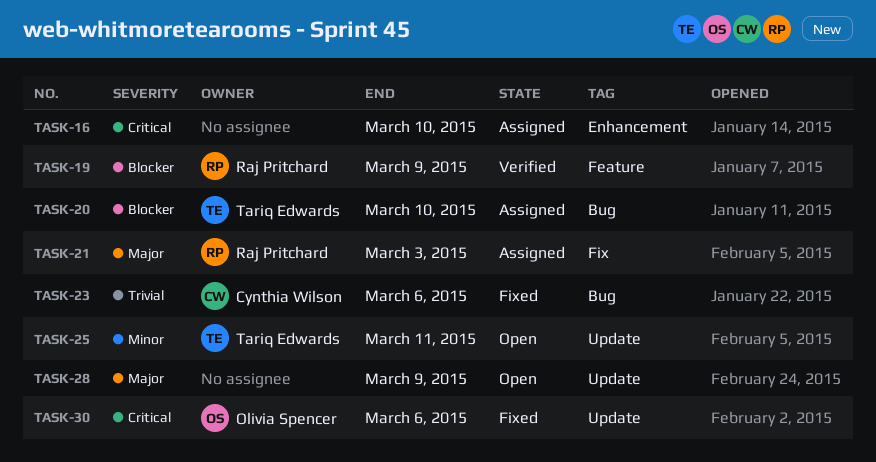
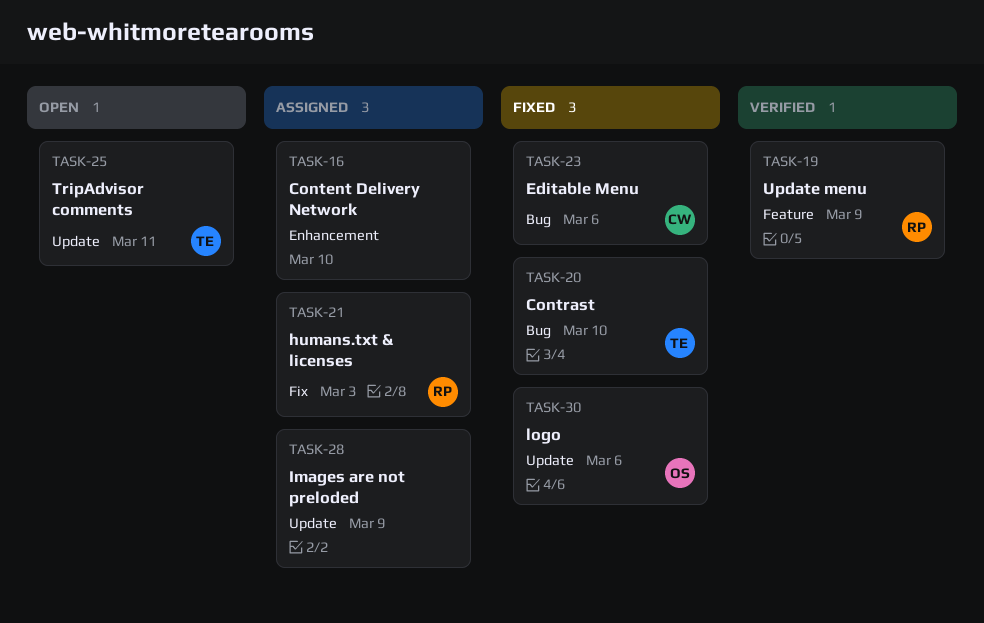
TASK-20, status: Assigned -> Fixed
TASK-28, status: Open -> Assigned

